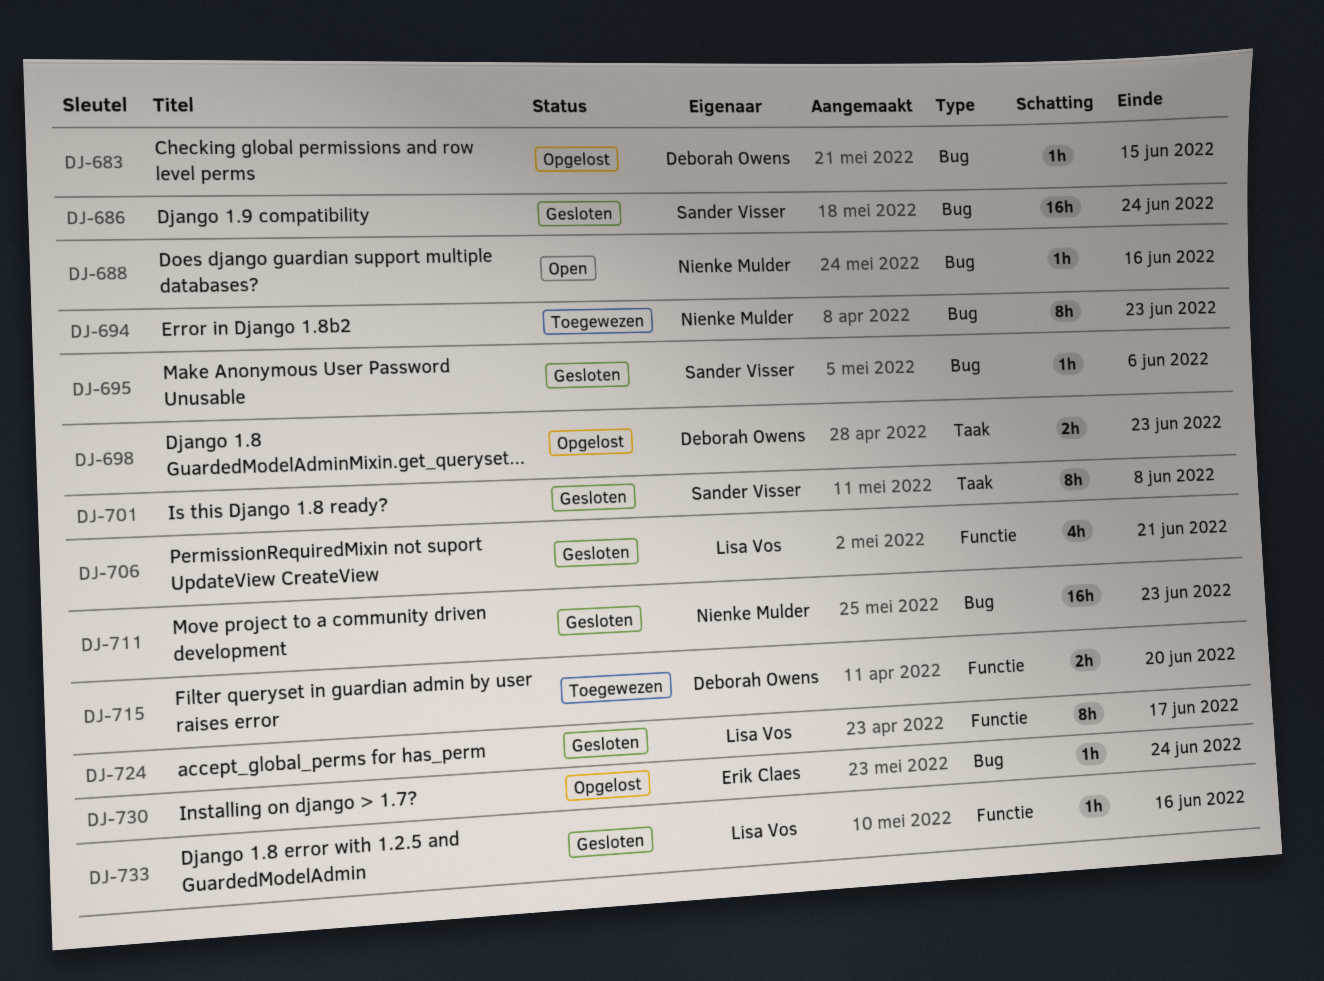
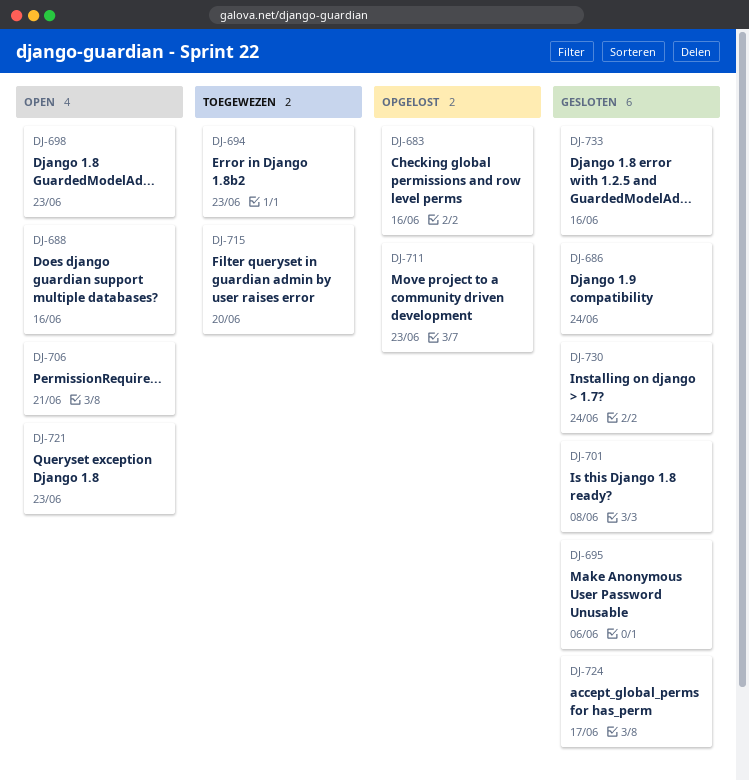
DJ-683, due: Jun 15 -> Jun 16
DJ-698, status: Opgelost -> Open
DJ-706, status: Gesloten -> Open
DJ-711, status: Gesloten -> Opgelost
DJ-721: none -> present
DJ-730, status: Opgelost -> Gesloten

